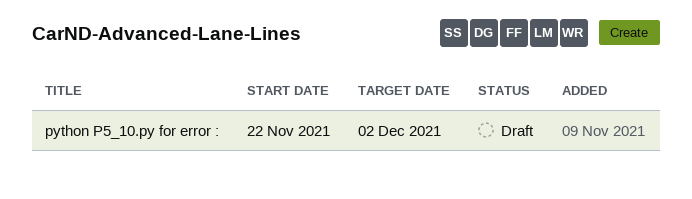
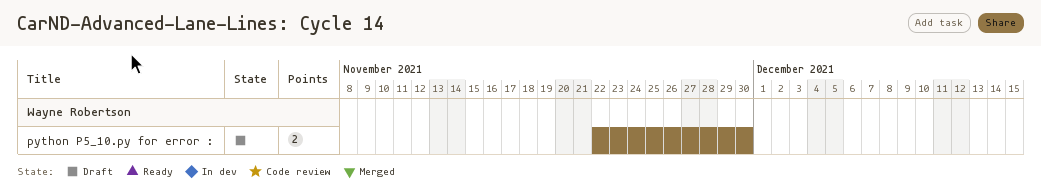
python P5_10.py for error :, due: Dec 2 -> Nov 30

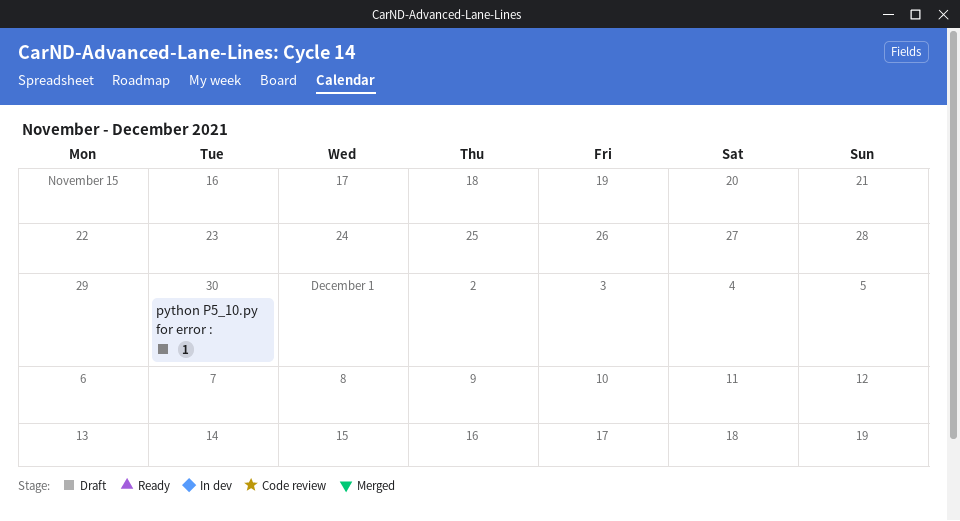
python P5_10.py for error :, estimate: 2 -> 1

